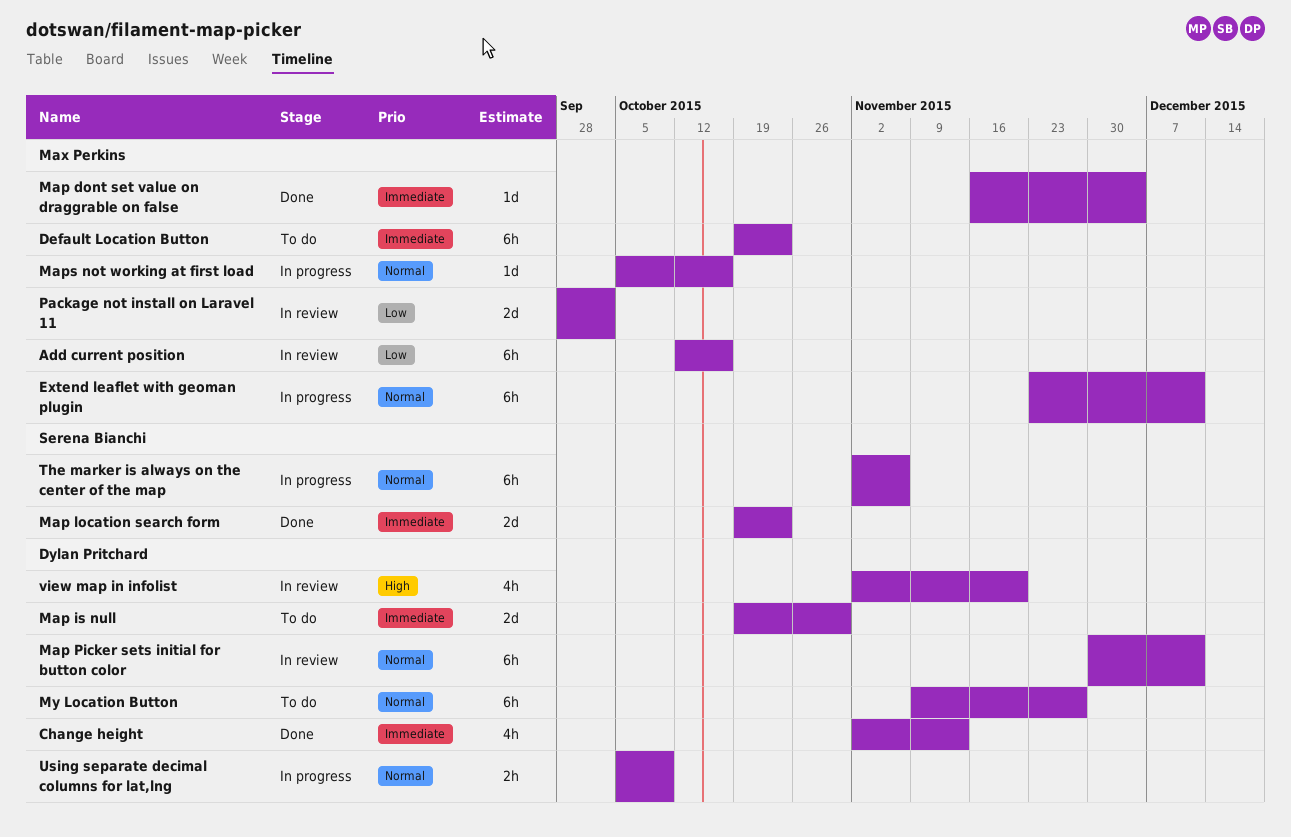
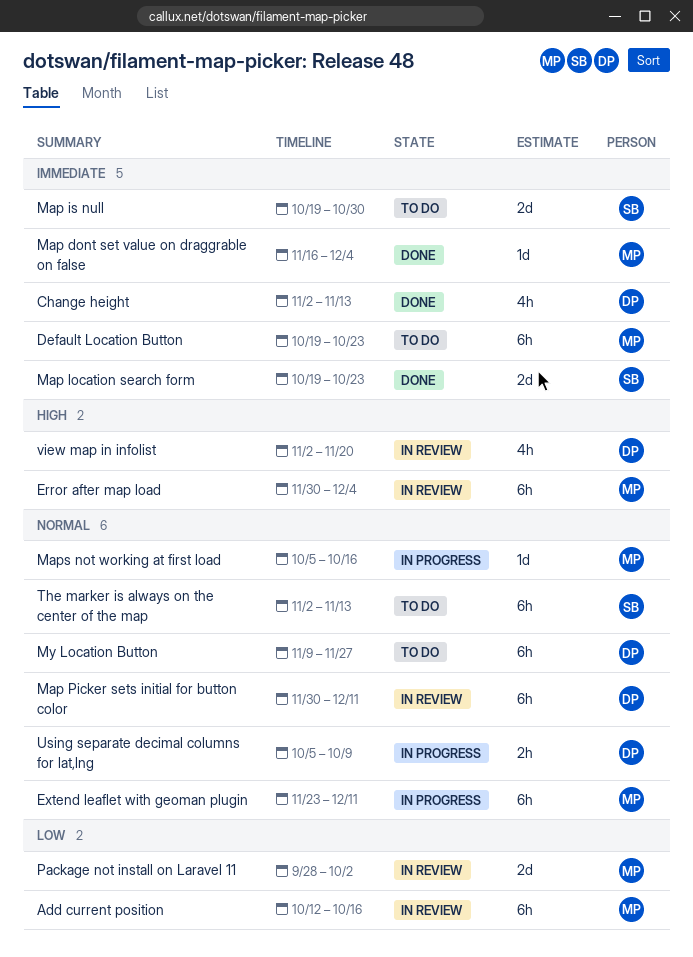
Error after map load: none -> present
Map is null, owner: Dylan Pritchard -> Serena Bianchi
The marker is always on the center of the map, status: In progress -> To do
The marker is always on the center of the map, due: Nov 6 -> Nov 13

